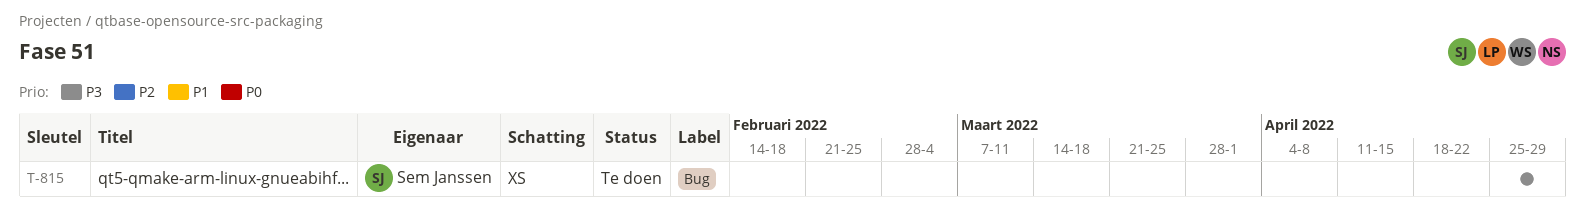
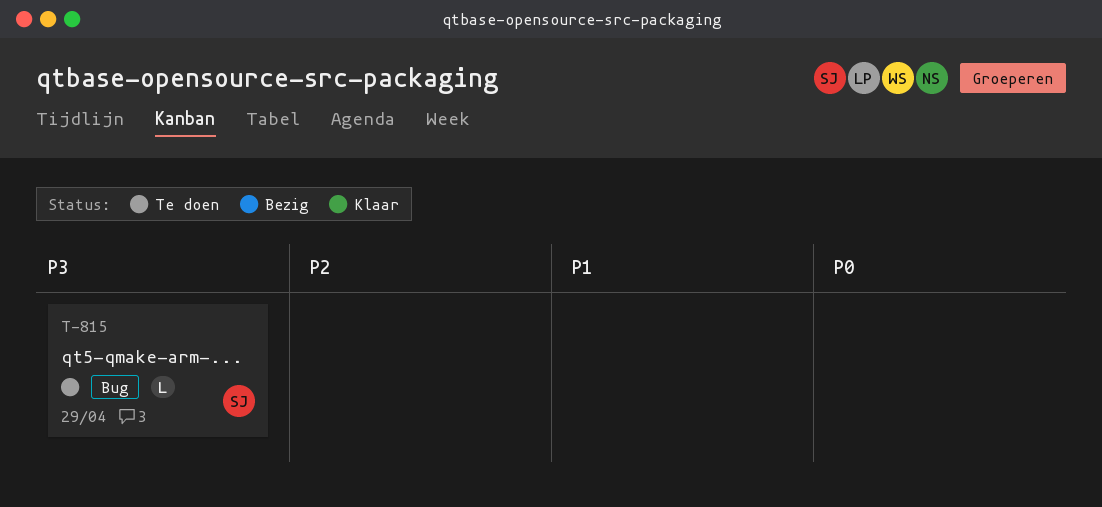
T-815, estimate: XS -> L

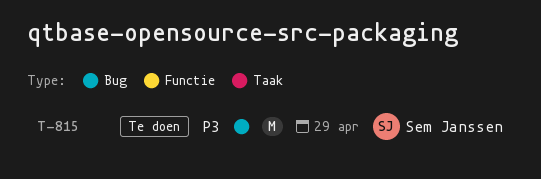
T-815, estimate: L -> M

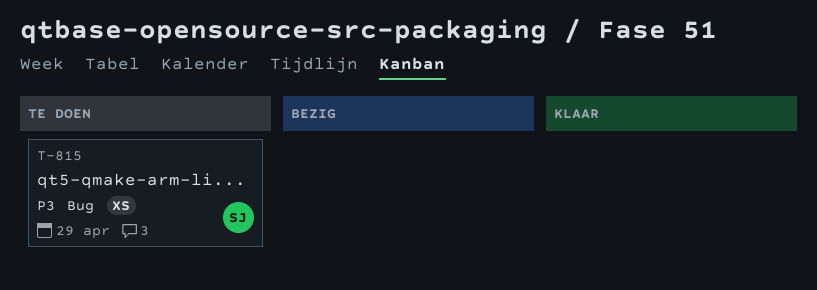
T-815, estimate: M -> XS

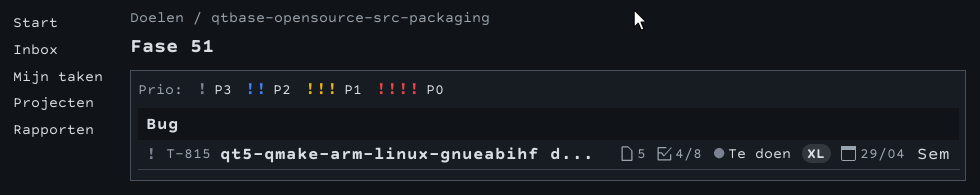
T-815, estimate: XS -> XL

